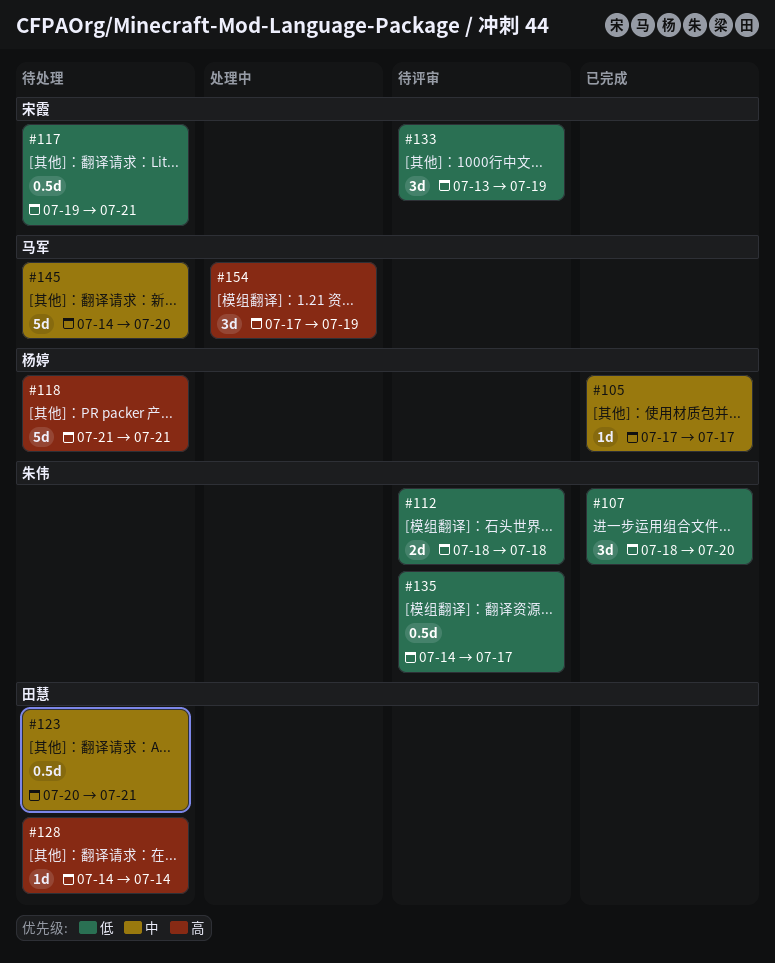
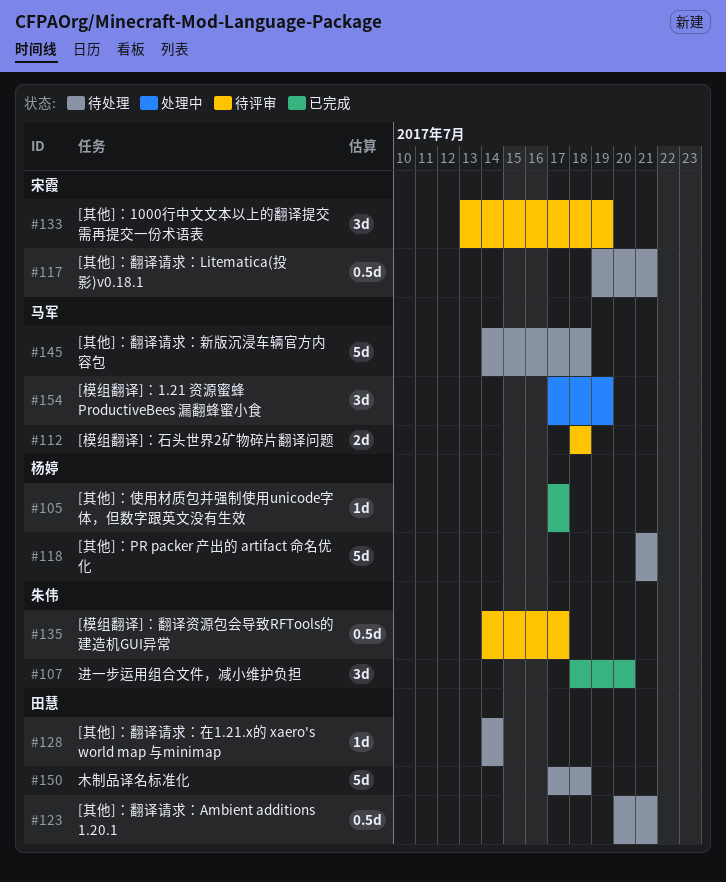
#112, owner: 朱伟 -> 马军
#145, due: Jul 20 -> Jul 18
#150: none -> present

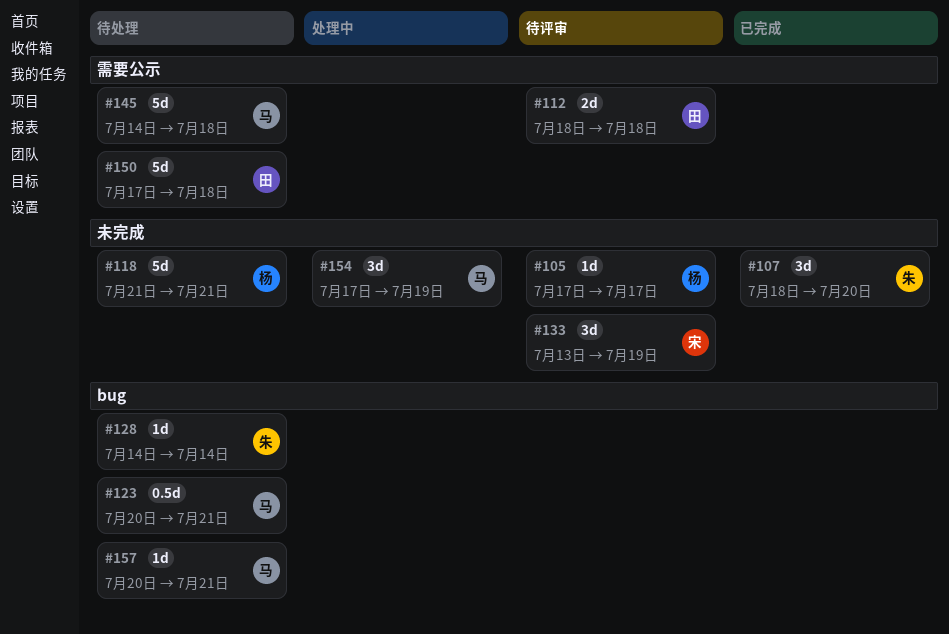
#105, status: 已完成 -> 待评审
#112, owner: 马军 -> 田慧
#117: present -> none
#123, owner: 田慧 -> 马军
#128, owner: 田慧 -> 朱伟
#135: present -> none
#157: none -> present

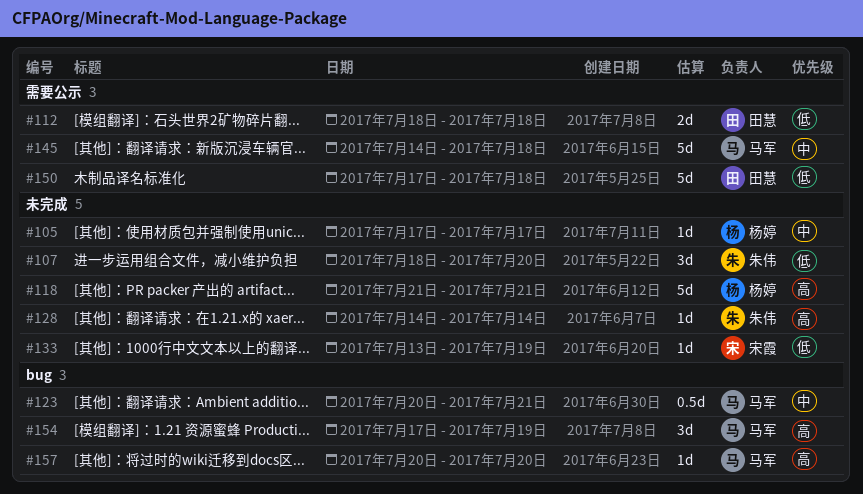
#128, label: bug -> 未完成
#133, estimate: 3d -> 1d
#154, label: 未完成 -> bug
#157, due: Jul 21 -> Jul 20

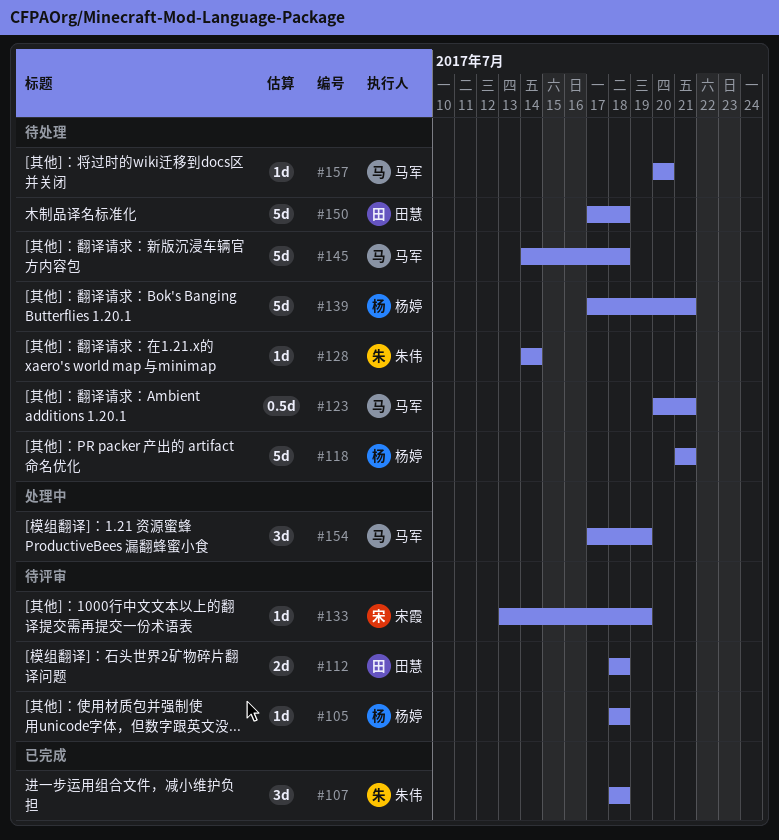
#105, start: Jul 17 -> Jul 18
#105, due: Jul 17 -> Jul 18
#107, due: Jul 20 -> Jul 18
#139: none -> present

